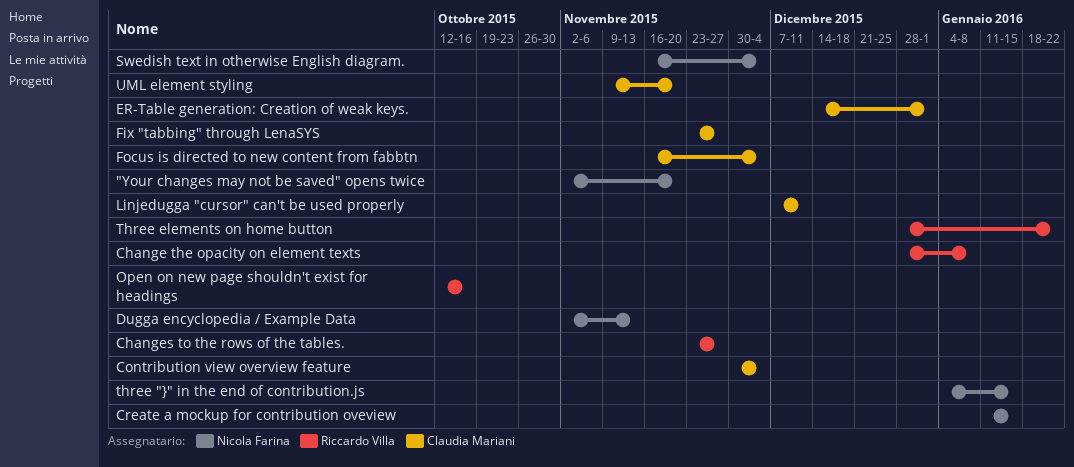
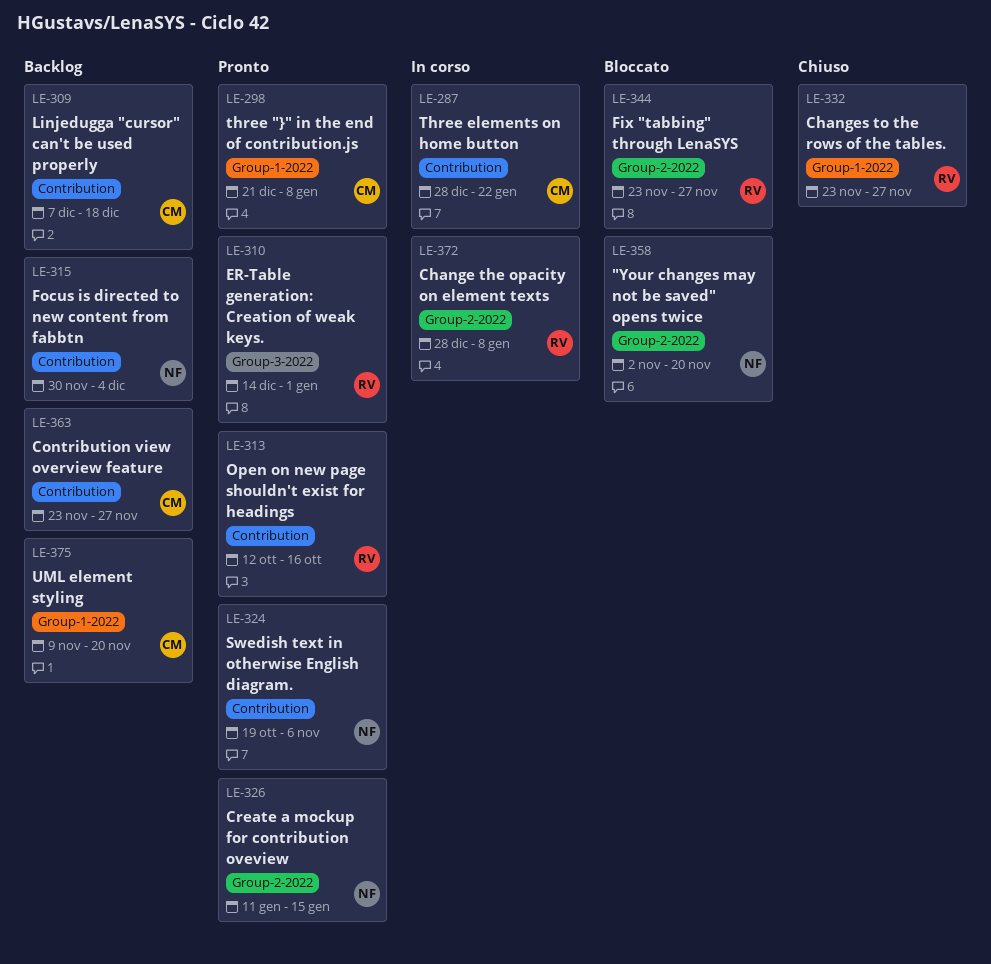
Contribution view overview feature, start: Nov 30 -> Nov 23
Contribution view overview feature, due: Dec 4 -> Nov 27
Dugga encyclopedia / Example Data: present -> none
ER-Table generation: Creation of weak keys., owner: Claudia Mariani -> Riccardo Villa
Fix "tabbing" through LenaSYS, owner: Claudia Mariani -> Riccardo Villa
Focus is directed to new content from fabbtn, owner: Claudia Mariani -> Nicola Farina
Focus is directed to new content from fabbtn, start: Nov 16 -> Nov 30
Linjedugga "cursor" can't be used properly, due: Dec 11 -> Dec 18
Swedish text in otherwise English diagram., start: Nov 16 -> Oct 19
Swedish text in otherwise English diagram., due: Dec 4 -> Nov 6
three "}" in the end of contribution.js, owner: Nicola Farina -> Claudia Mariani
three "}" in the end of contribution.js, start: Jan 4 -> Dec 21
three "}" in the end of contribution.js, due: Jan 15 -> Jan 8
Three elements on home button, owner: Riccardo Villa -> Claudia Mariani

